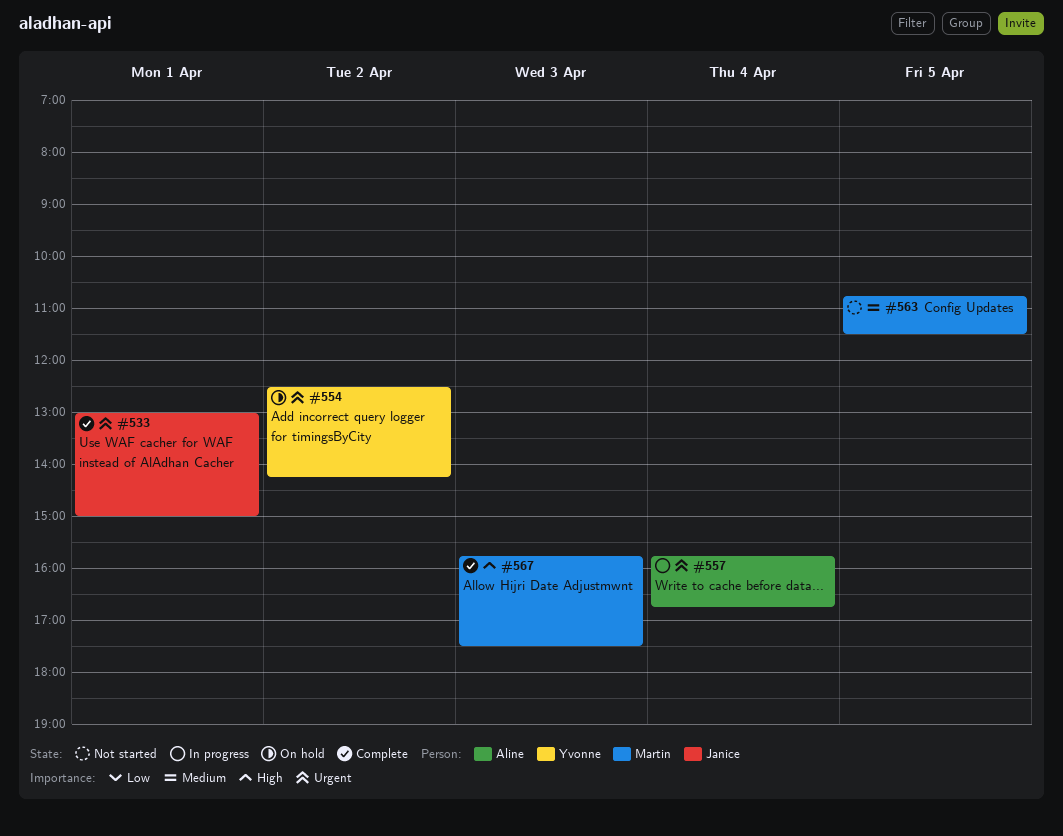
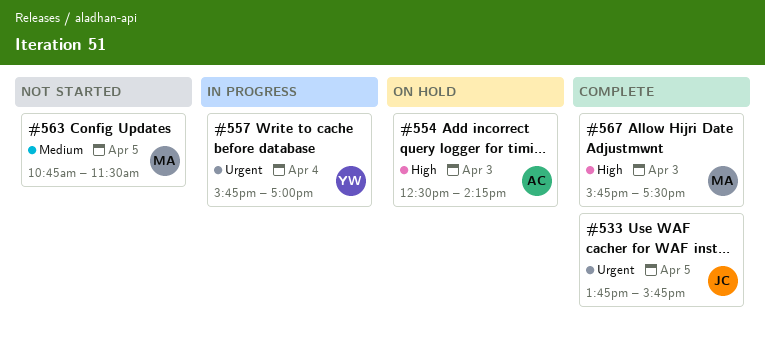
#533, day: Apr 1 -> Apr 5
#533, begins: 13:00 -> 13:45
#533, ends: 15:00 -> 15:45
#554, owner: Yvonne -> Aline
#554, priority: Urgent -> High
#554, day: Apr 2 -> Apr 3
#557, owner: Aline -> Yvonne
#557, ends: 16:45 -> 17:00

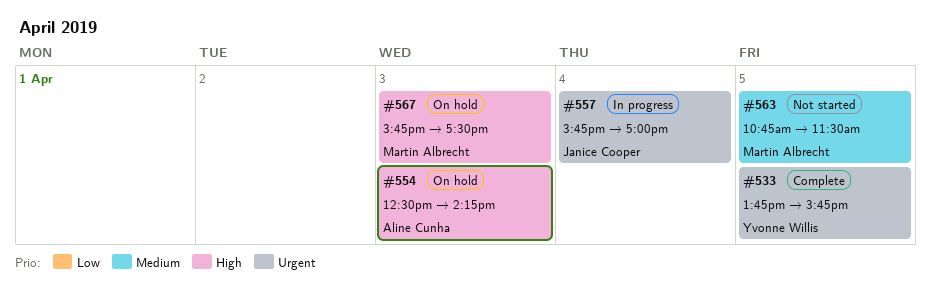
#533, owner: Janice Cooper -> Yvonne Willis
#557, owner: Yvonne Willis -> Janice Cooper
#567, status: Complete -> On hold

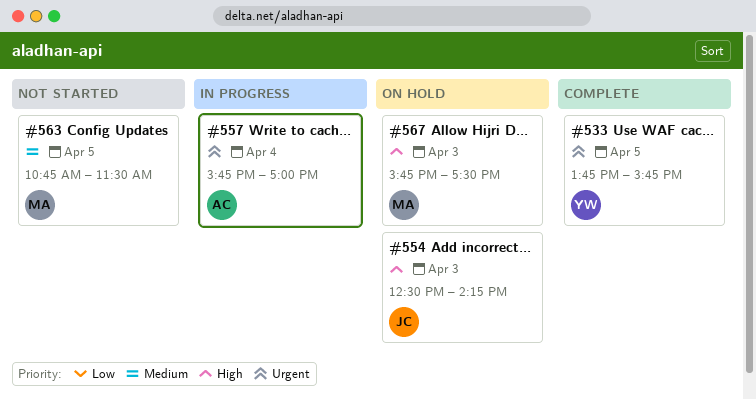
#554, owner: Aline Cunha -> Janice Cooper
#557, owner: Janice Cooper -> Aline Cunha

